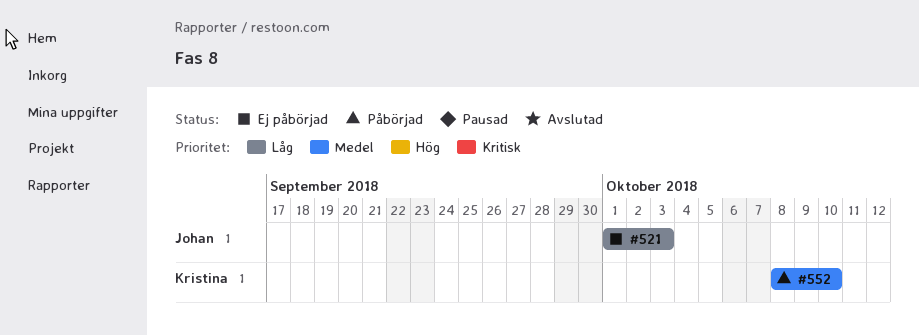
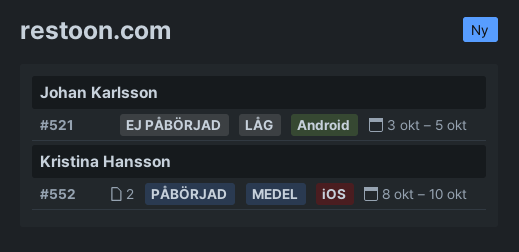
#521, start: Oct 1 -> Oct 3
#521, due: Oct 3 -> Oct 5

